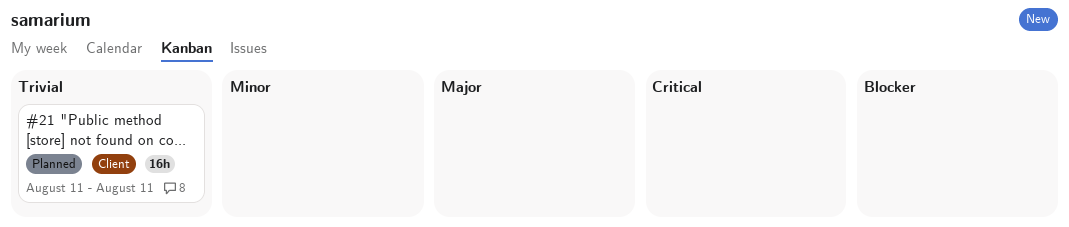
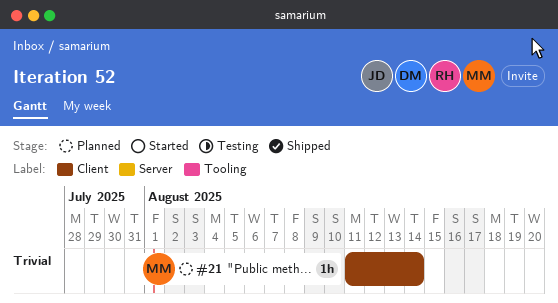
#21, estimate: 16h -> 1h
#21, due: Aug 11 -> Aug 14

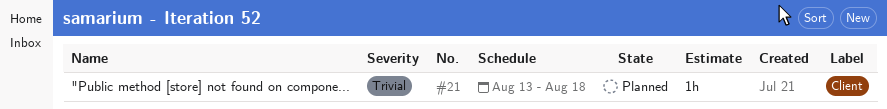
#21, start: Aug 11 -> Aug 13
#21, due: Aug 14 -> Aug 18

